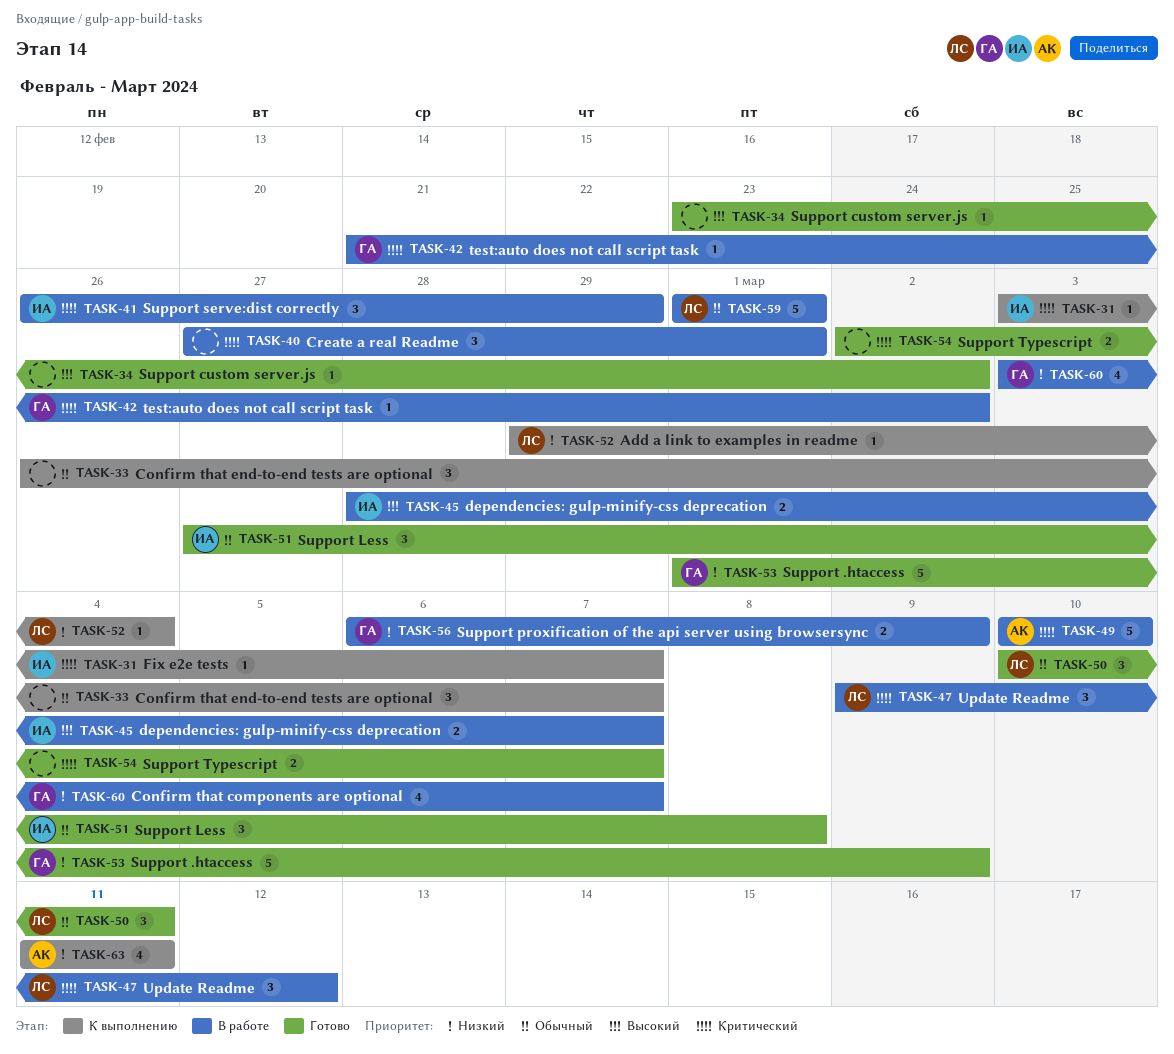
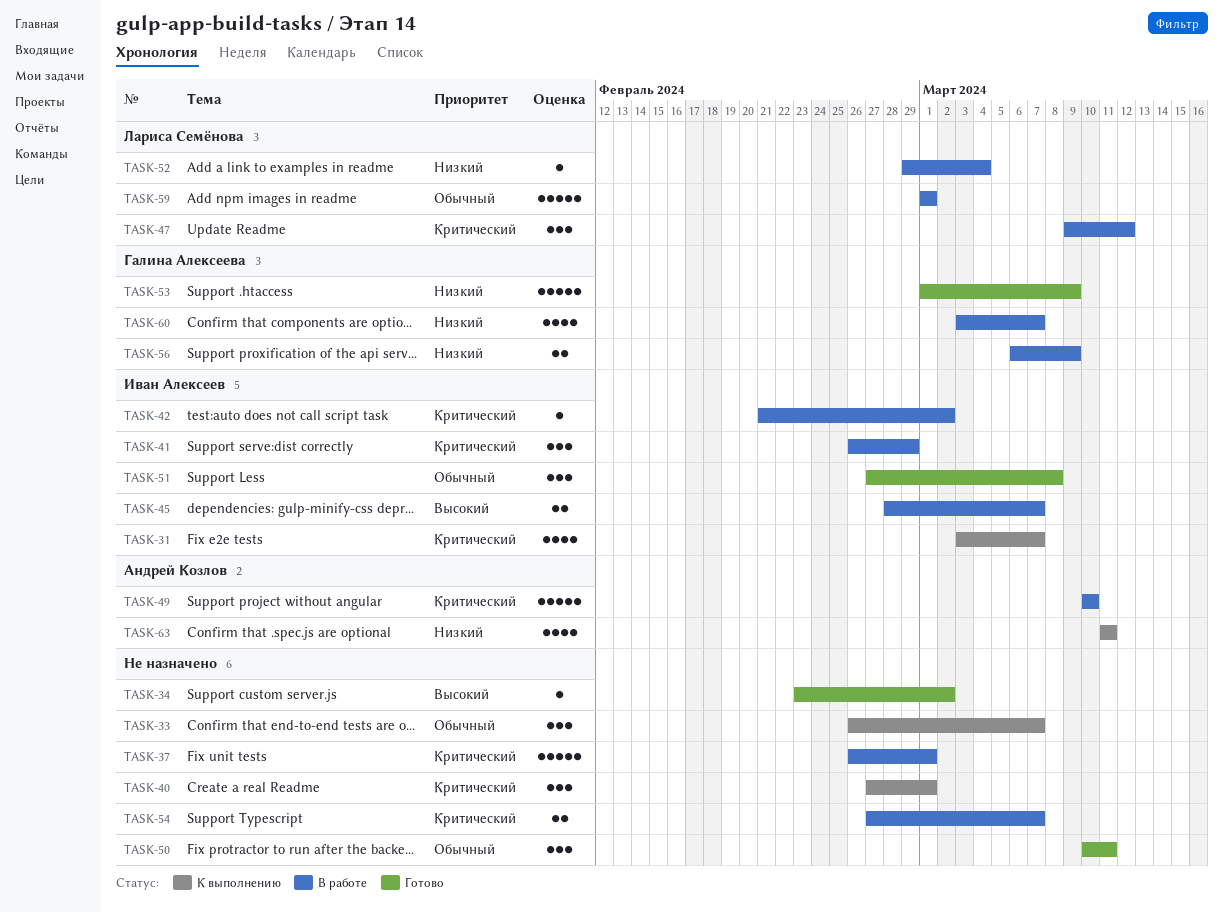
TASK-31, estimate: 1 -> 4
TASK-37: none -> present
TASK-40, status: В работе -> К выполнению
TASK-42, owner: Галина Алексеева -> Иван Алексеев
TASK-50, owner: Лариса Семёнова -> none
TASK-52, status: К выполнению -> В работе
TASK-54, status: Готово -> В работе
TASK-54, start: Mar 2 -> Feb 27

